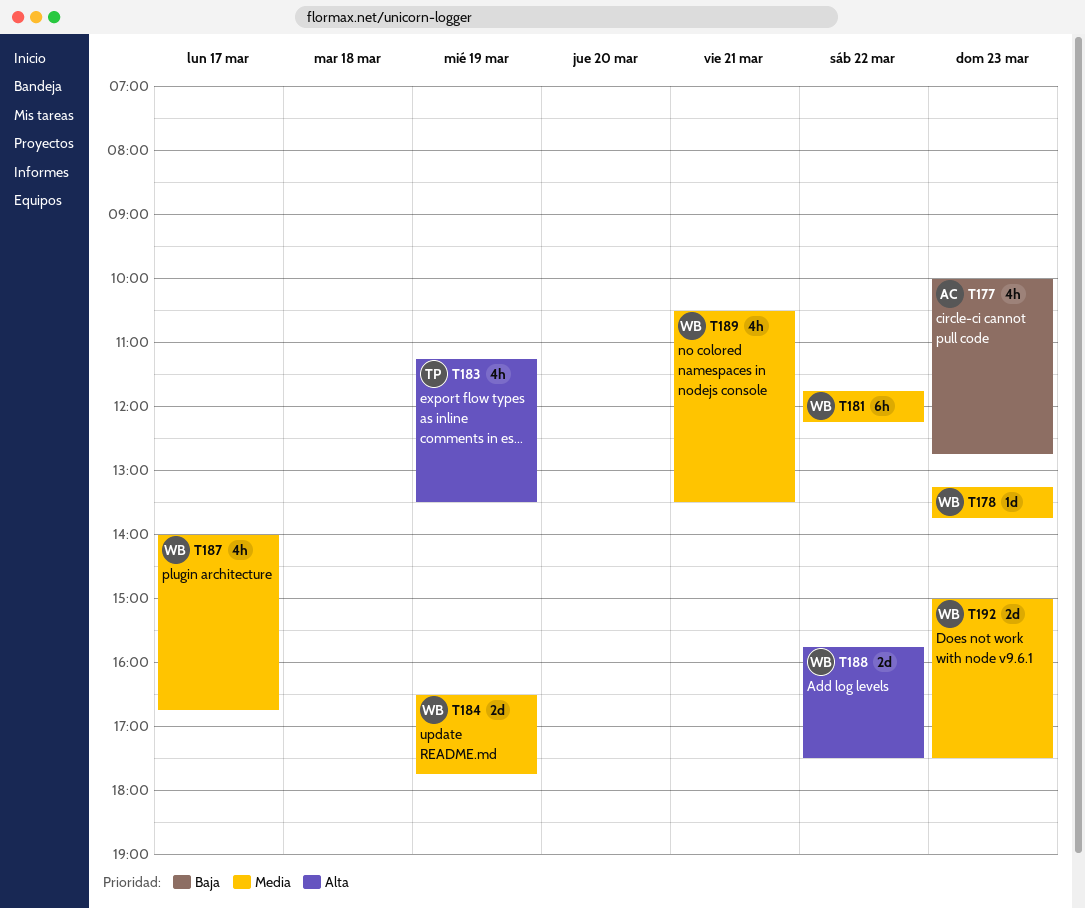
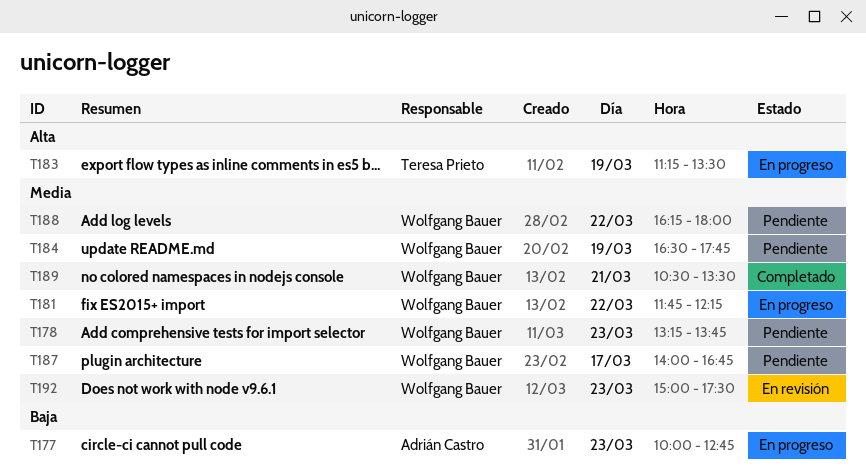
T188, priority: Alta -> Media
T188, begins: 15:45 -> 16:15
T188, ends: 17:30 -> 18:00

